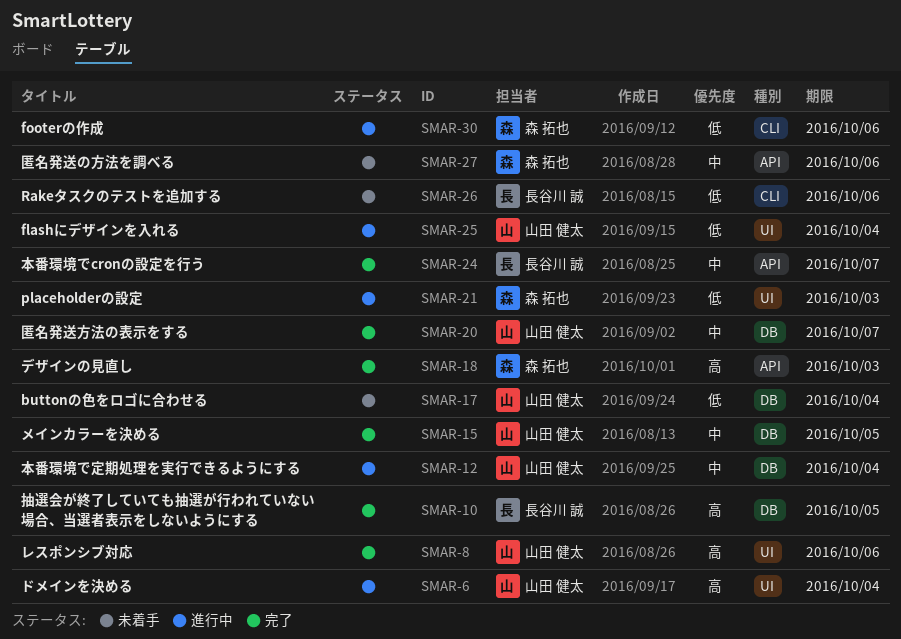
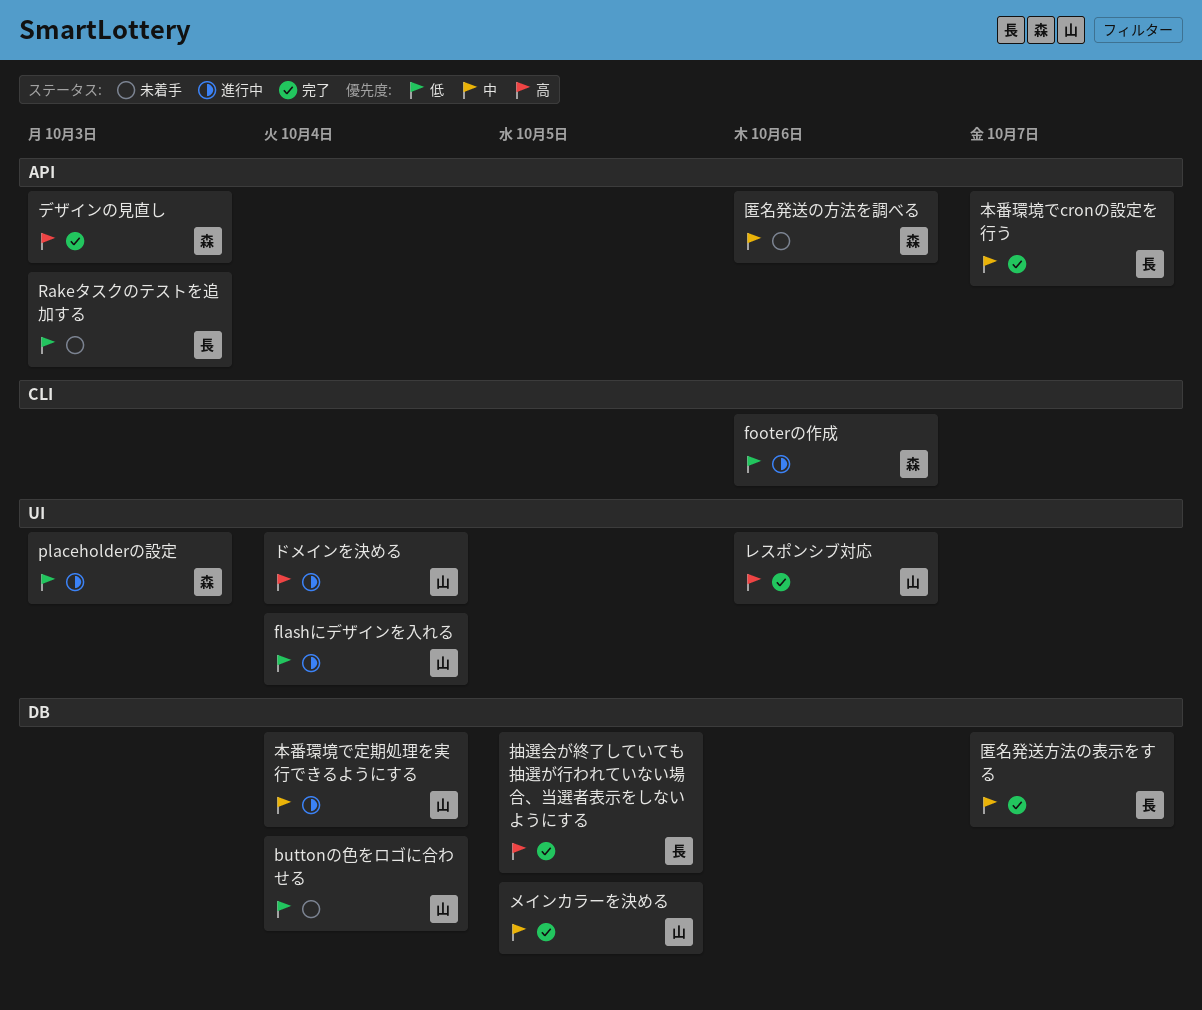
Rakeタスクのテストを追加する, label: CLI -> API
Rakeタスクのテストを追加する, due: Oct 6 -> Oct 3
匿名発送方法の表示をする, owner: 山田 健太 -> 長谷川 誠

